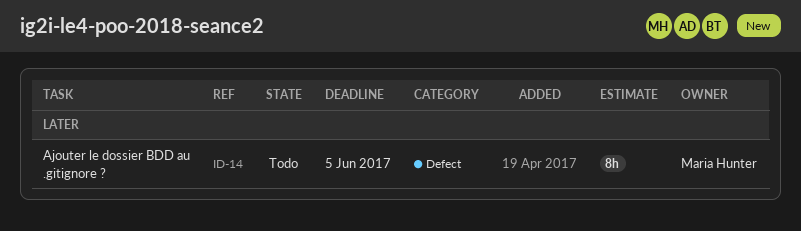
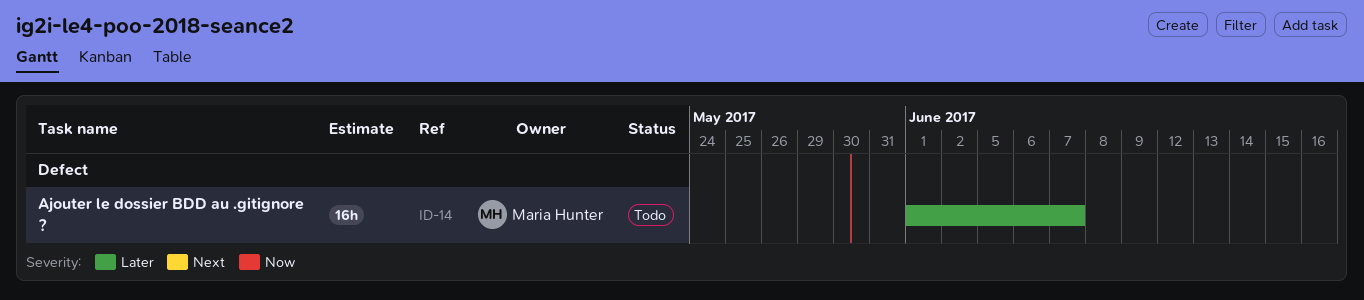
ID-14, estimate: 8h -> 16h
ID-14, due: Jun 5 -> Jun 7

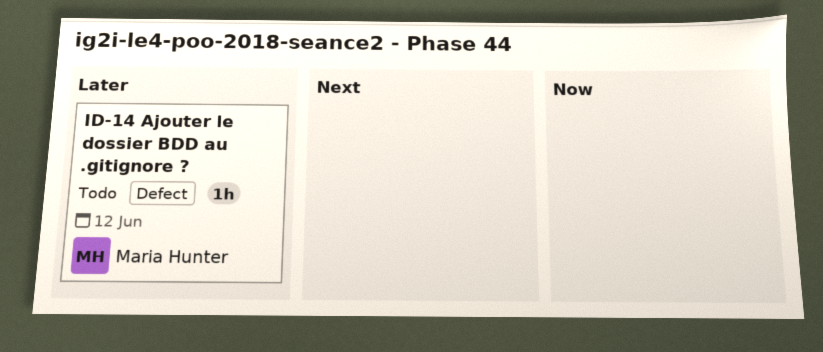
ID-14, estimate: 16h -> 1h
ID-14, due: Jun 7 -> Jun 12

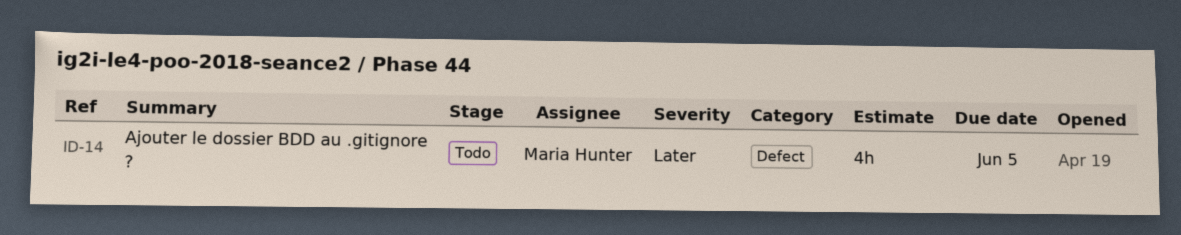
ID-14, estimate: 1h -> 4h
ID-14, due: Jun 12 -> Jun 5

